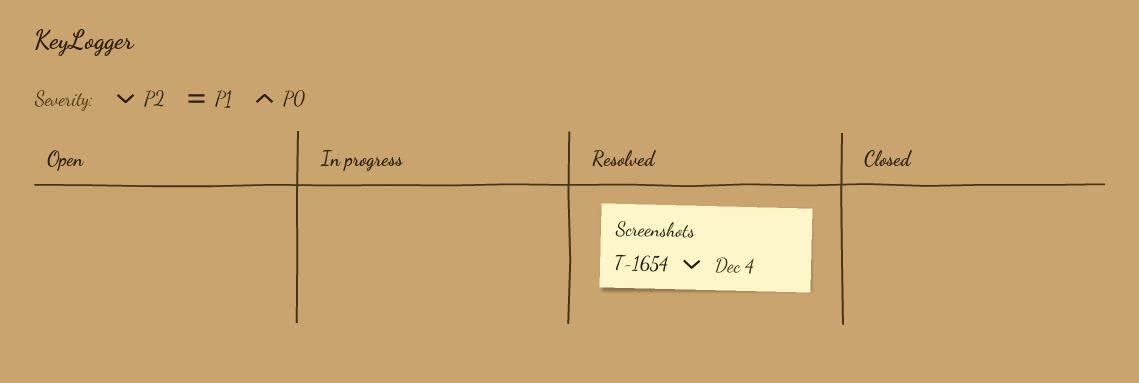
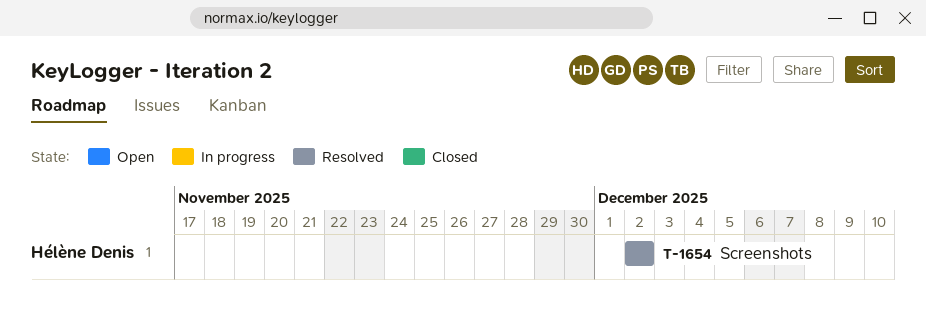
T-1654, due: Dec 4 -> Dec 2

